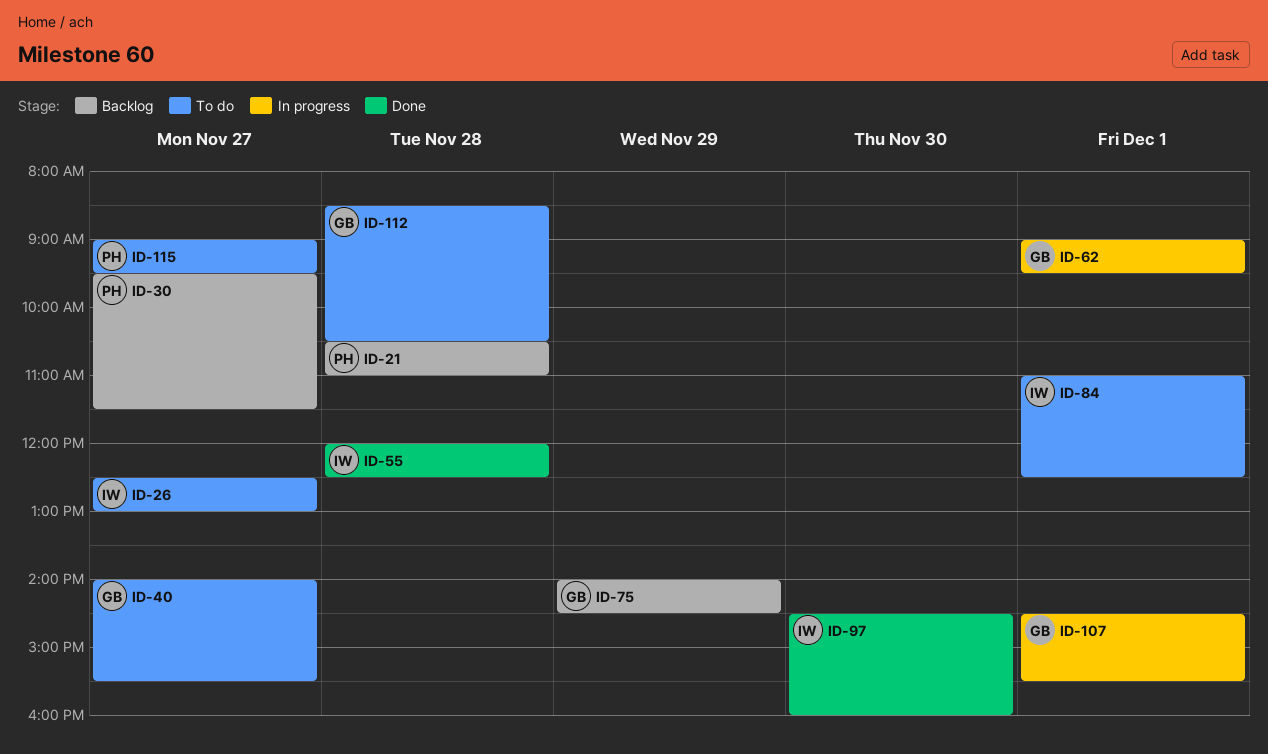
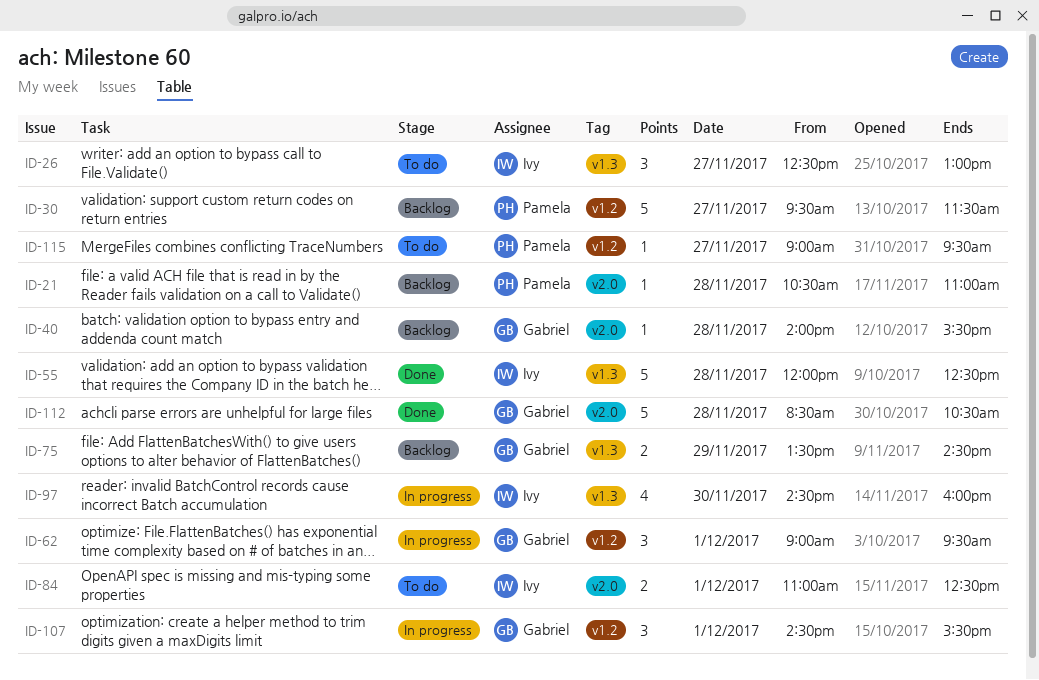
ID-40, status: To do -> Backlog
ID-40, day: Nov 27 -> Nov 28
ID-75, begins: 14:00 -> 13:30
ID-97, status: Done -> In progress
ID-112, status: To do -> Done

